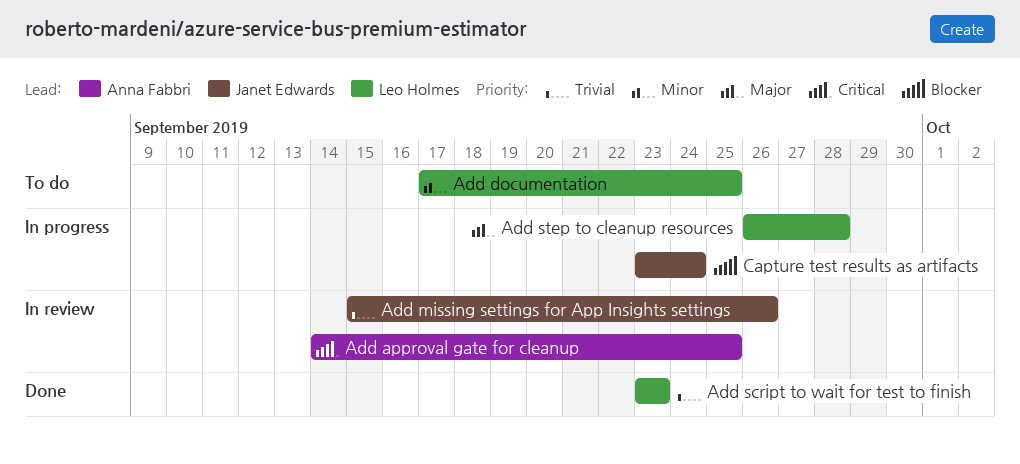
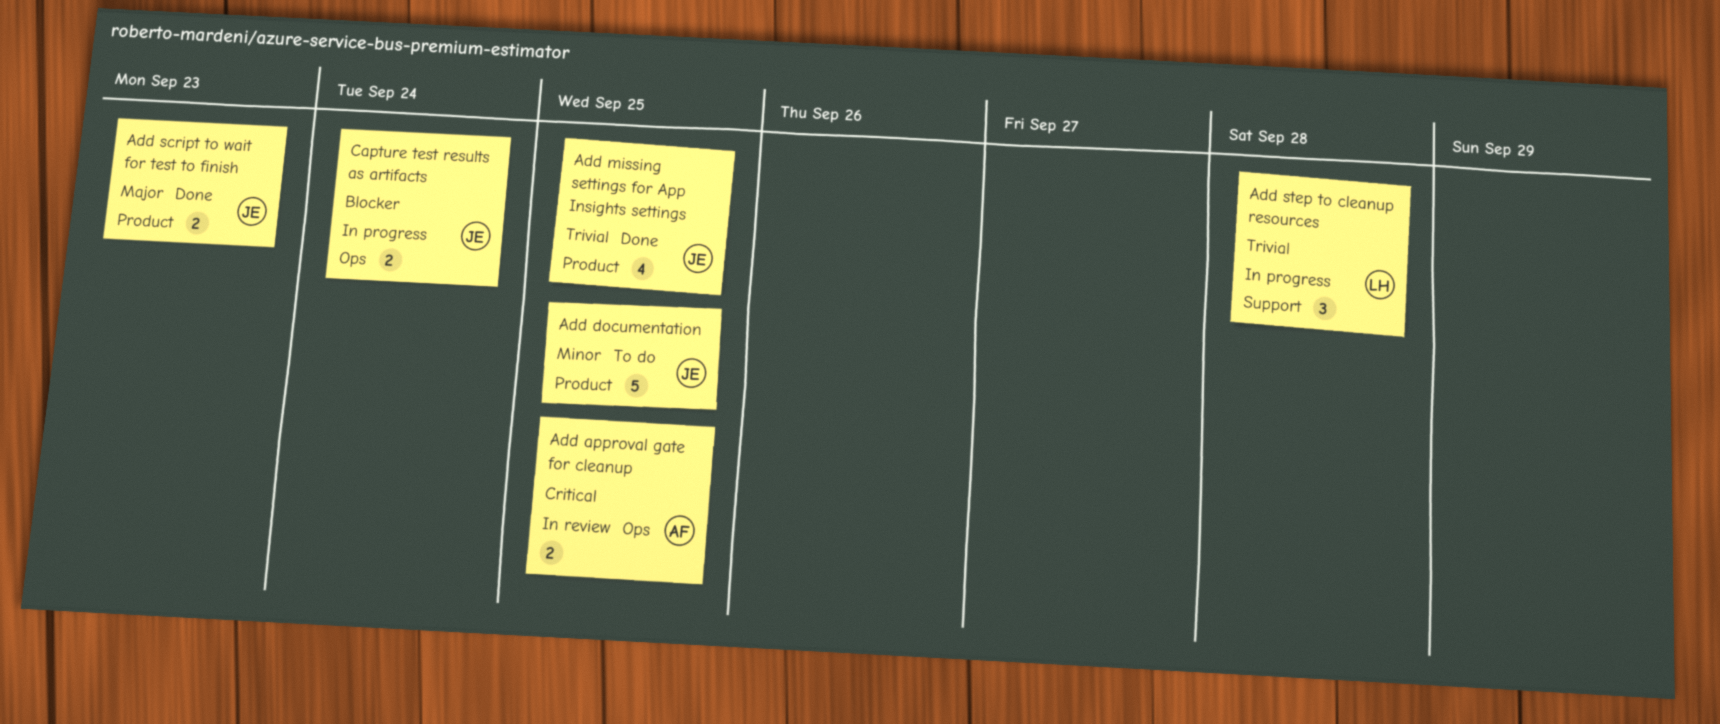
Add documentation, owner: Leo Holmes -> Janet Edwards
Add missing settings for App Insights settings, status: In review -> Done
Add missing settings for App Insights settings, due: Sep 26 -> Sep 25
Add script to wait for test to finish, owner: Leo Holmes -> Janet Edwards
Add script to wait for test to finish, priority: Trivial -> Major
Add step to cleanup resources, priority: Major -> Trivial

